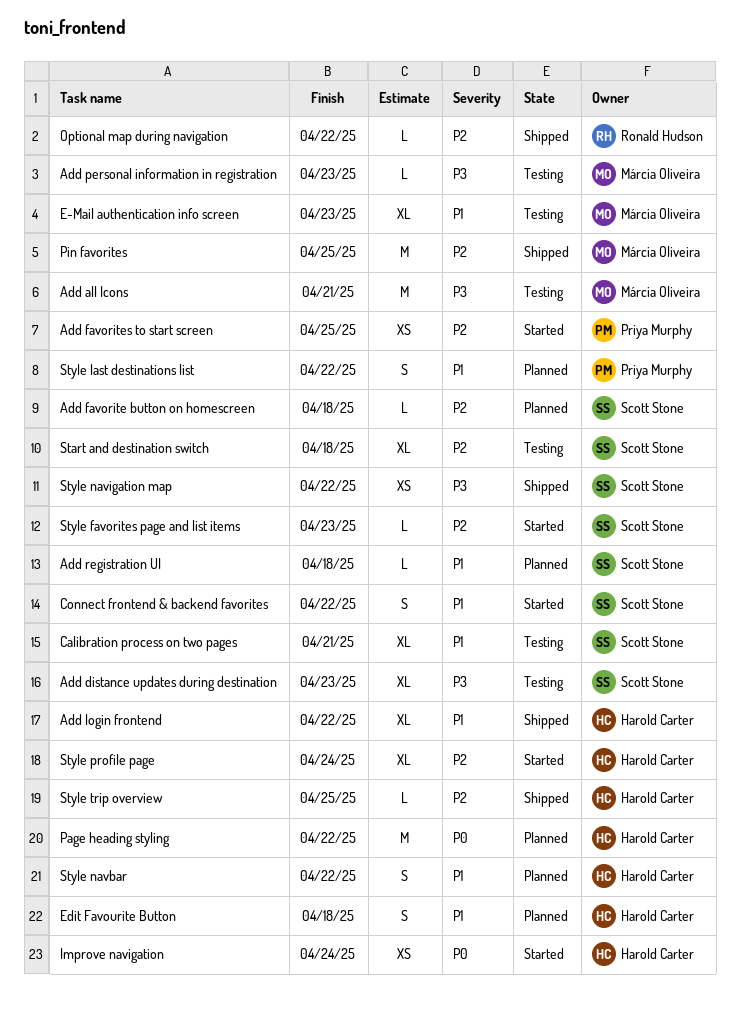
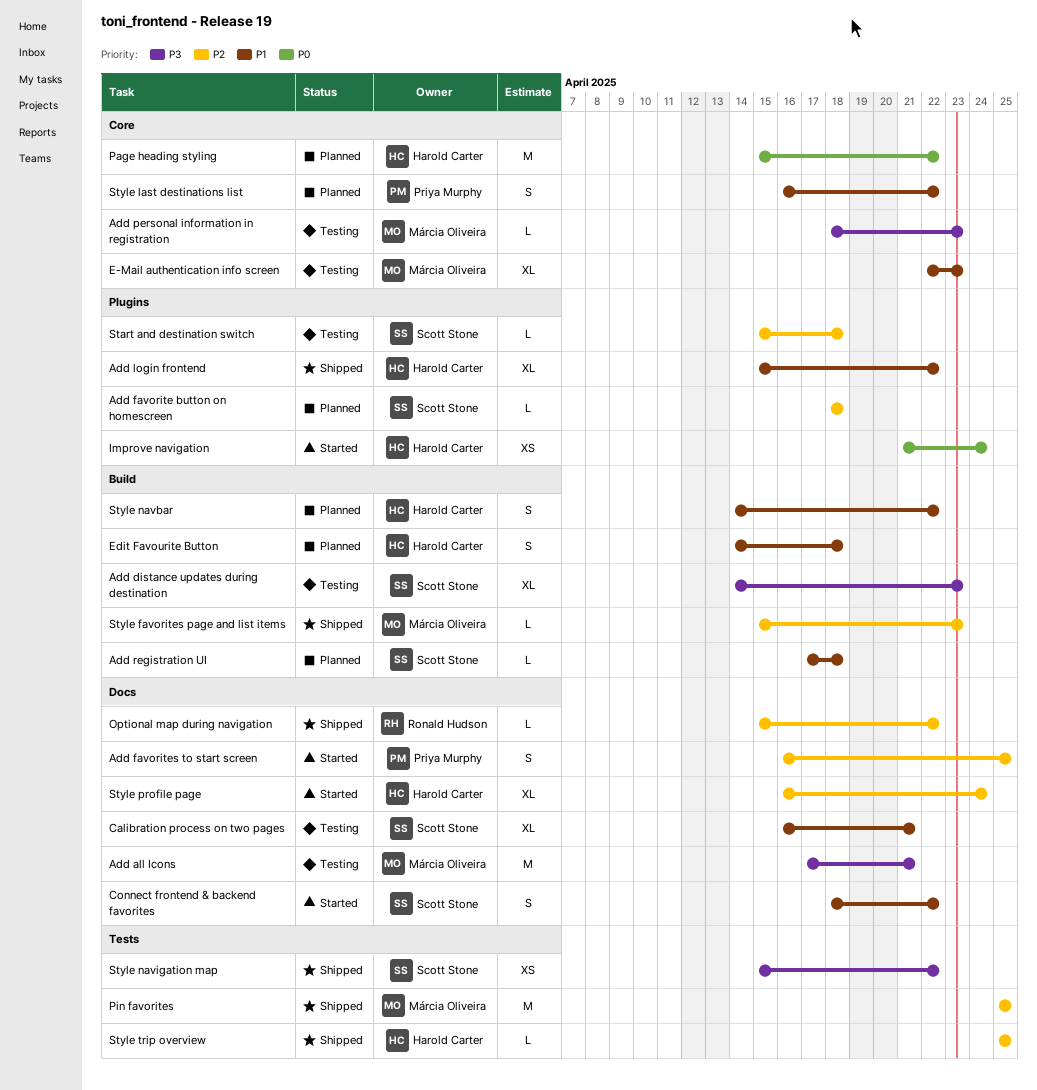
Add favorites to start screen, estimate: XS -> S
Start and destination switch, estimate: XL -> L
Style favorites page and list items, status: Started -> Shipped
Style favorites page and list items, owner: Scott Stone -> Márcia Oliveira

